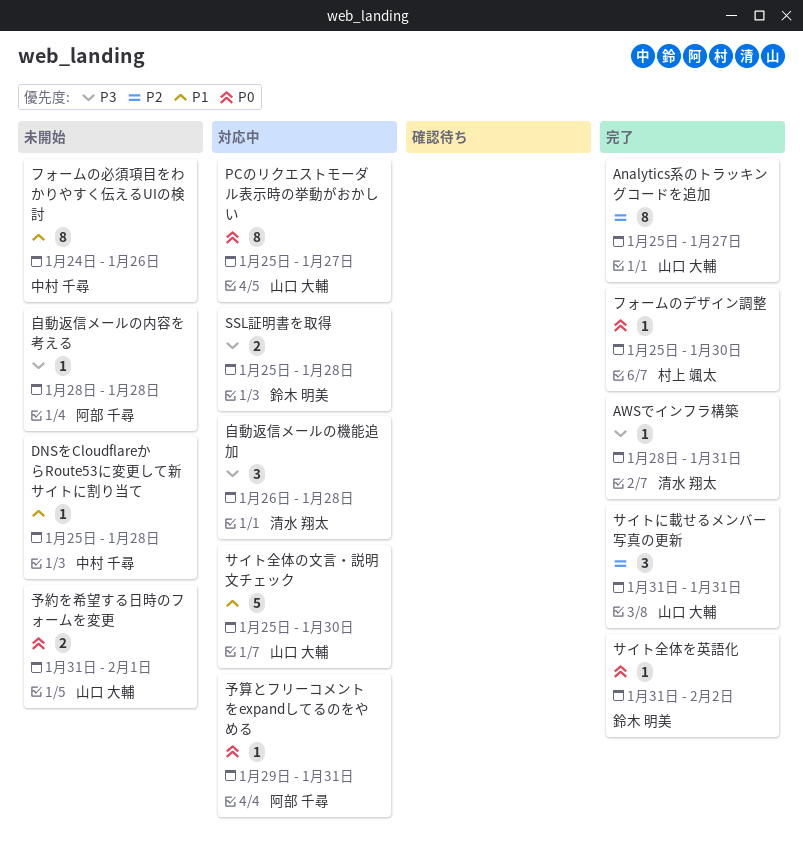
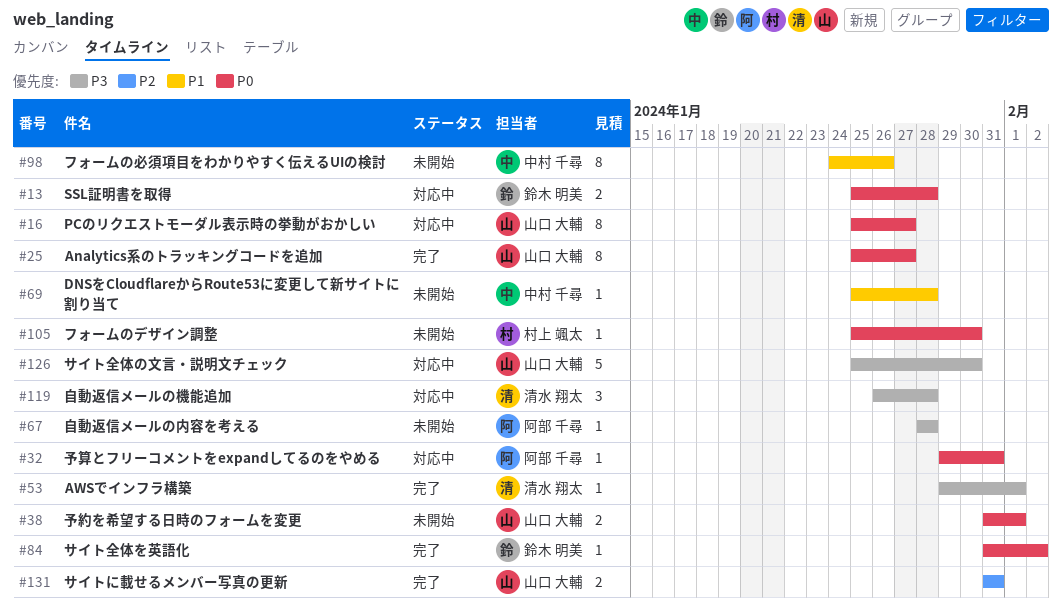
Analytics系のトラッキングコードを追加, priority: P2 -> P0
AWSでインフラ構築, start: Jan 28 -> Jan 29
AWSでインフラ構築, due: Jan 31 -> Feb 1
SSL証明書を取得, priority: P3 -> P0
サイトに載せるメンバー写真の更新, estimate: 3 -> 2
サイト全体の文言・説明文チェック, priority: P1 -> P3
フォームのデザイン調整, status: 完了 -> 未開始

